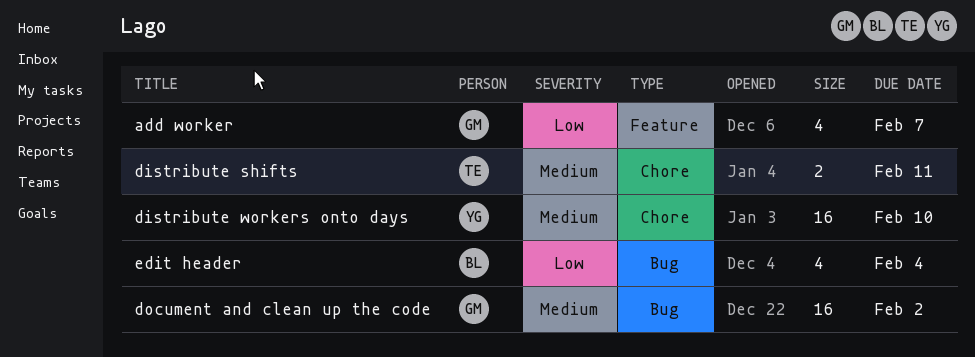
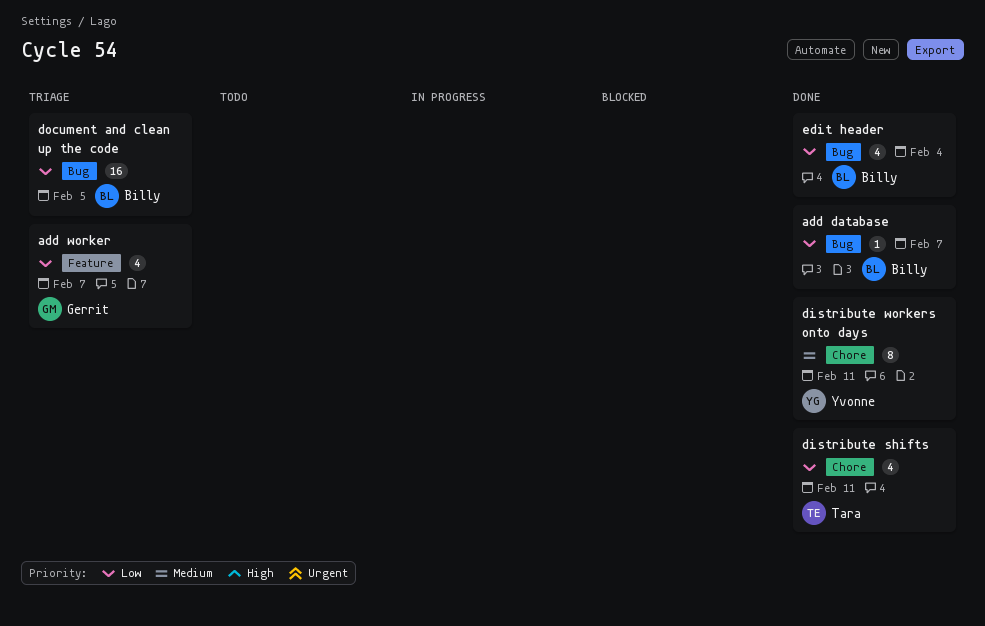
add database: none -> present
distribute shifts, priority: Medium -> Low
distribute shifts, estimate: 2 -> 4
distribute workers onto days, estimate: 16 -> 8
distribute workers onto days, due: Feb 10 -> Feb 11
document and clean up the code, owner: Gerrit -> Billy
document and clean up the code, priority: Medium -> Low
document and clean up the code, due: Feb 2 -> Feb 5

